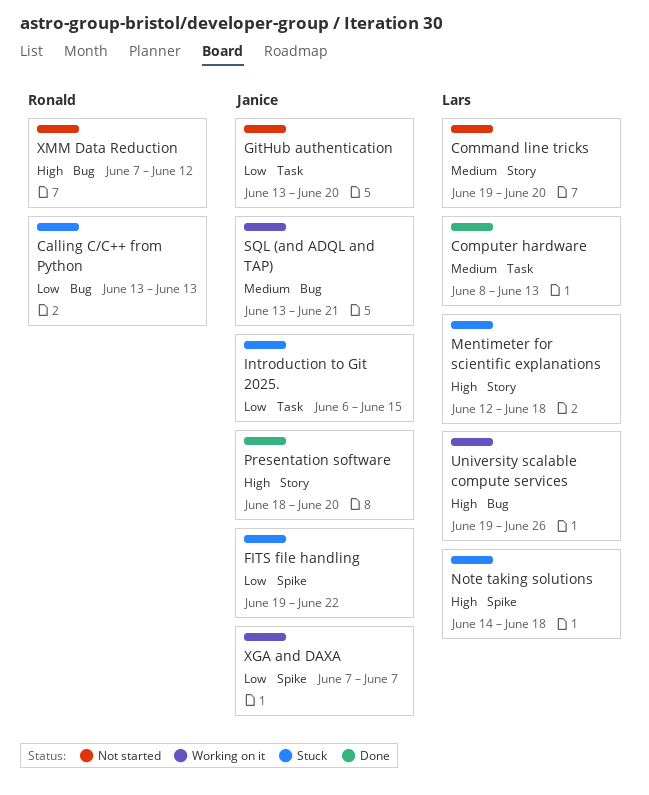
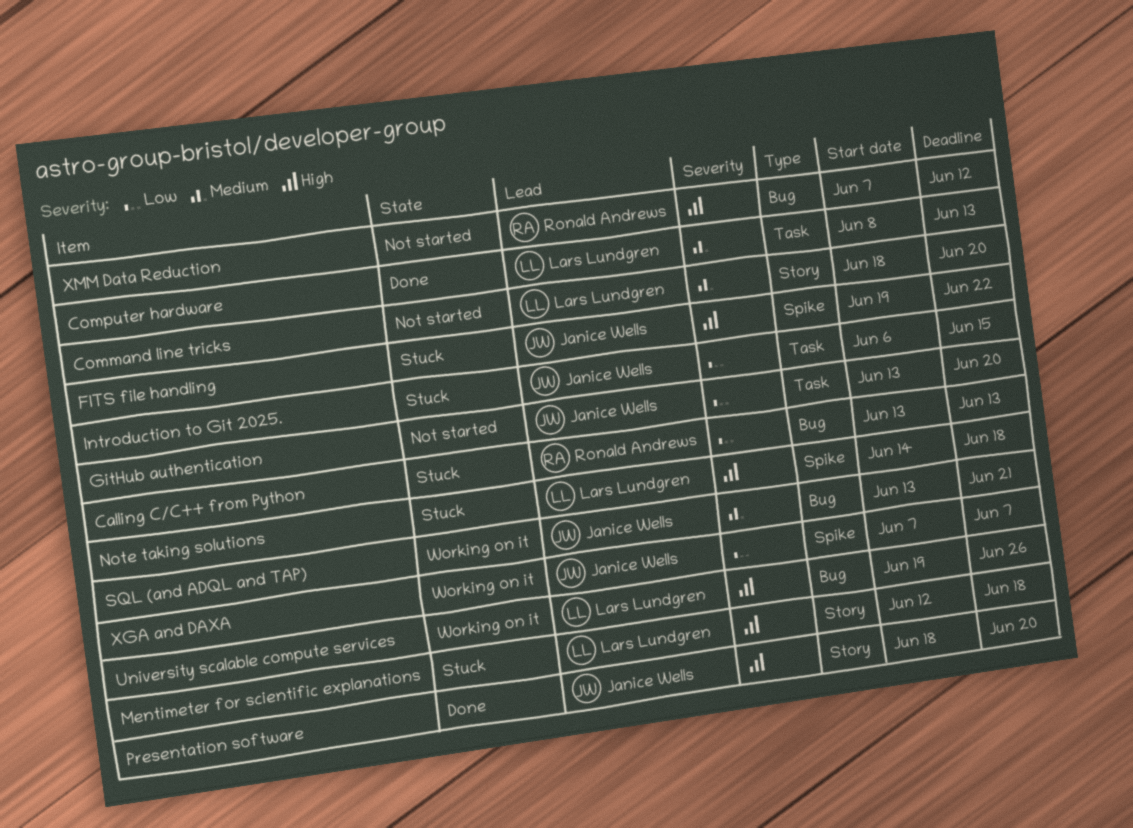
Command line tricks, start: Jun 19 -> Jun 18
FITS file handling, priority: Low -> High

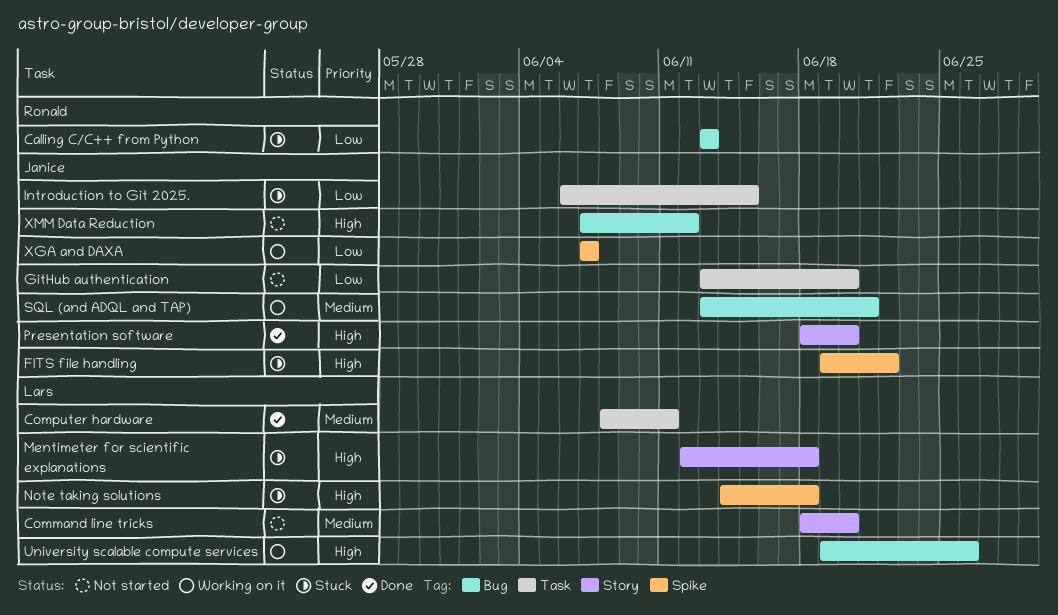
Computer hardware, due: Jun 13 -> Jun 11
XMM Data Reduction, owner: Ronald Andrews -> Janice Wells

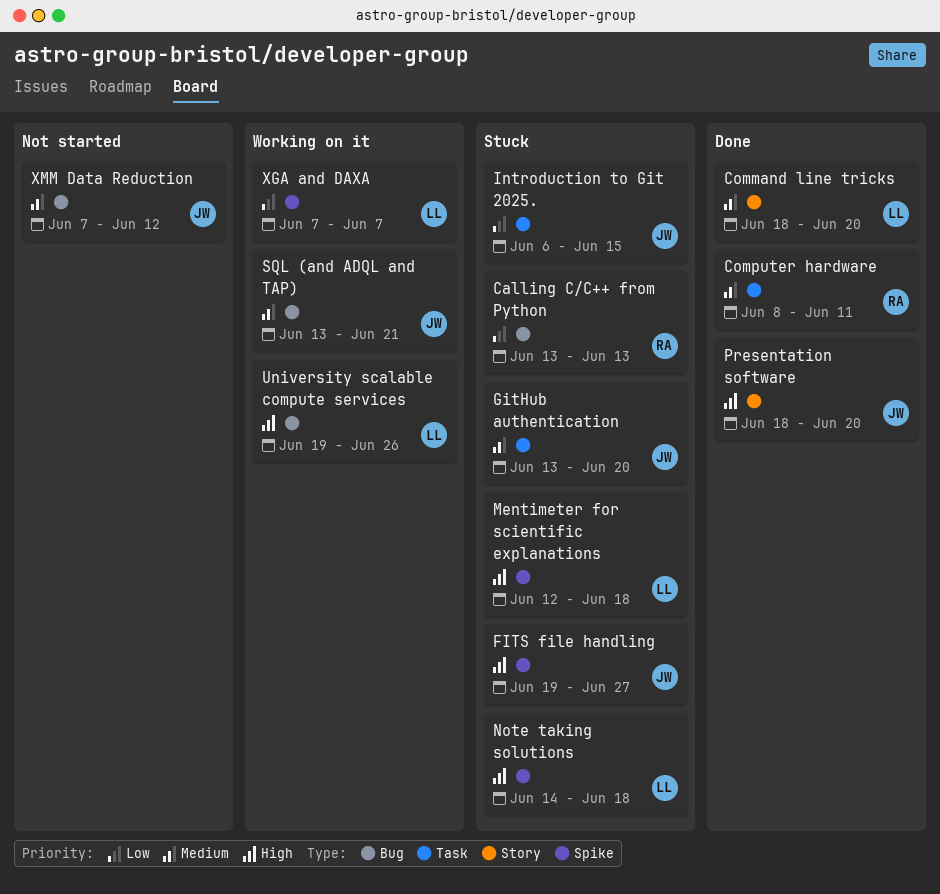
Command line tricks, status: Not started -> Done
Computer hardware, owner: Lars -> Ronald
FITS file handling, due: Jun 22 -> Jun 27
GitHub authentication, status: Not started -> Stuck
GitHub authentication, priority: Low -> Medium
Mentimeter for scientific explanations, label: Story -> Spike
XGA and DAXA, owner: Janice -> Lars
XMM Data Reduction, priority: High -> Medium

